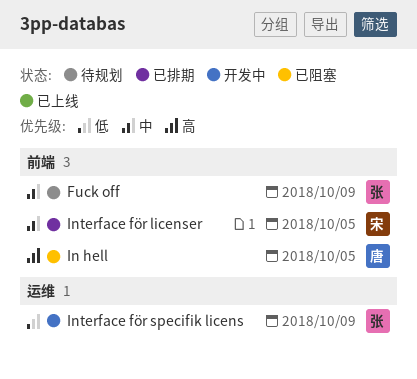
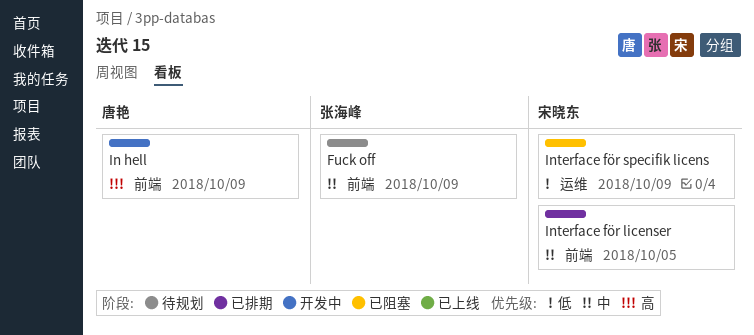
In hell, status: 已阻塞 -> 开发中
In hell, due: Oct 5 -> Oct 9
Interface för specifik licens, status: 开发中 -> 已阻塞
Interface för specifik licens, owner: 张海峰 -> 宋晓东

